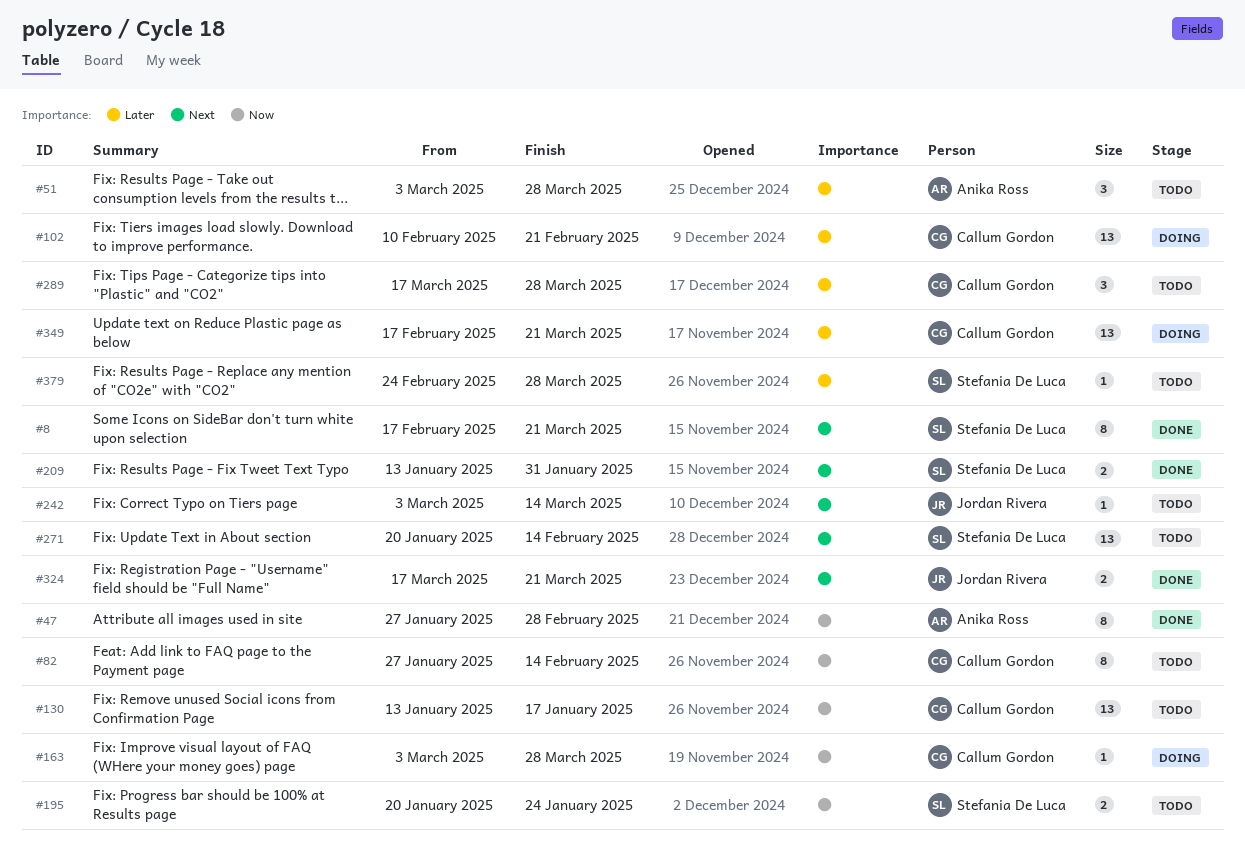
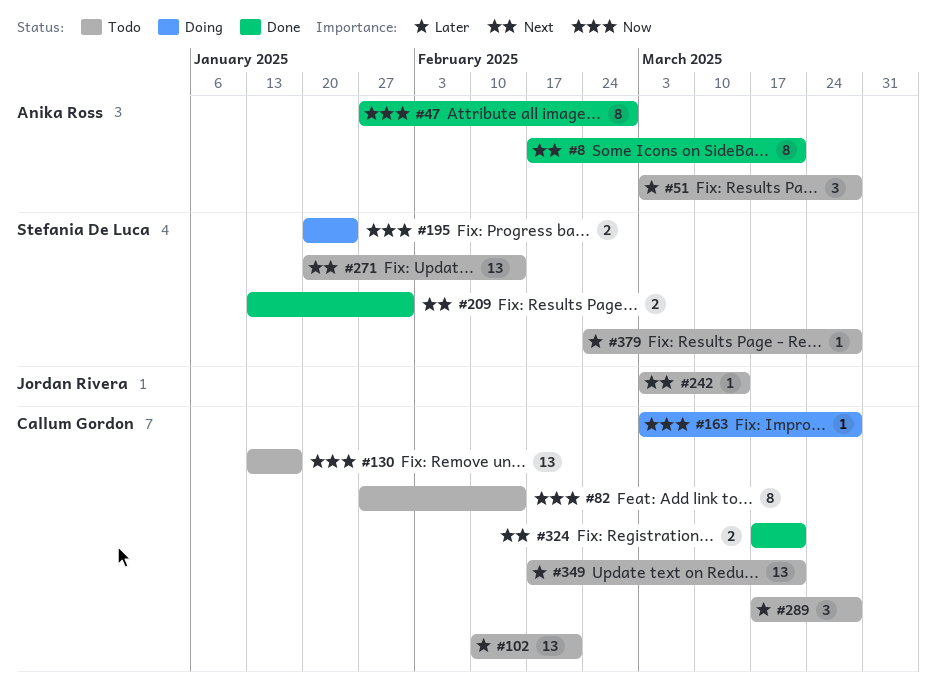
#8, owner: Stefania De Luca -> Anika Ross
#102, status: Doing -> Todo
#195, status: Todo -> Doing
#324, owner: Jordan Rivera -> Callum Gordon
#349, status: Doing -> Todo

